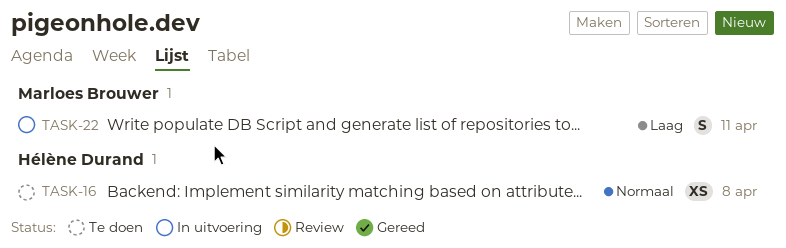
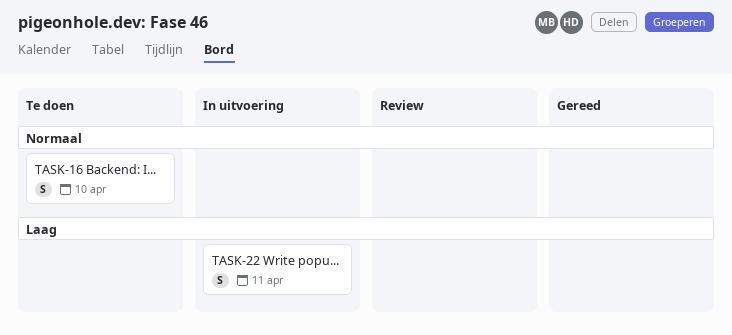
TASK-16, estimate: XS -> S
TASK-16, due: Apr 8 -> Apr 10

